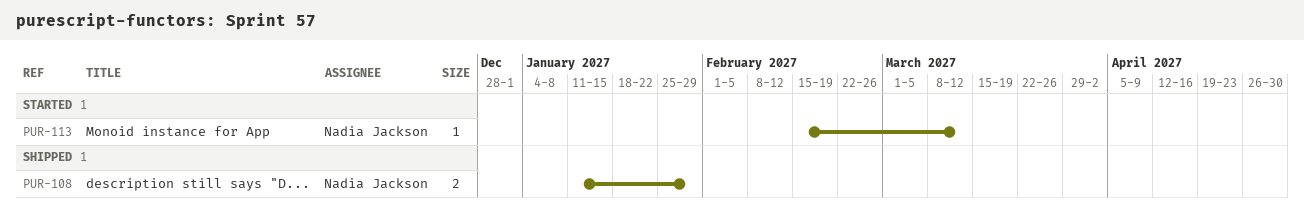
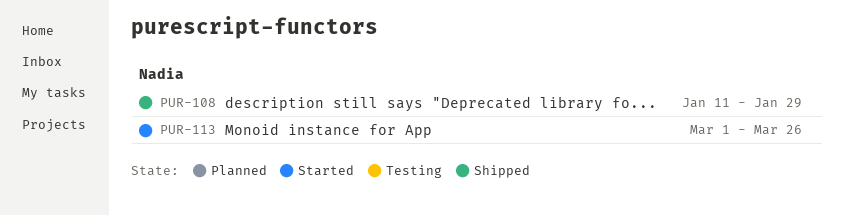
PUR-113, start: Feb 15 -> Mar 1
PUR-113, due: Mar 12 -> Mar 26

